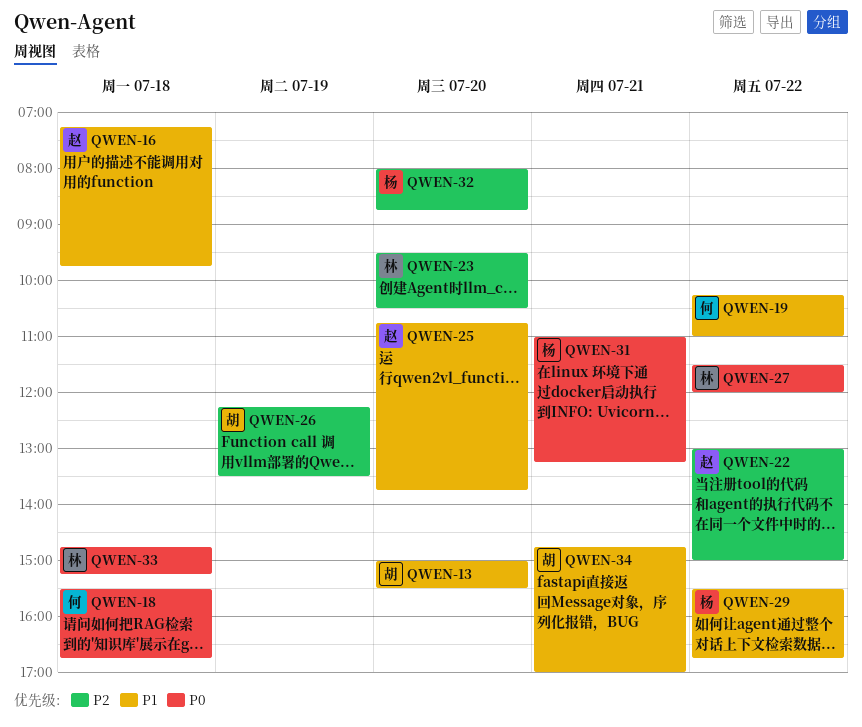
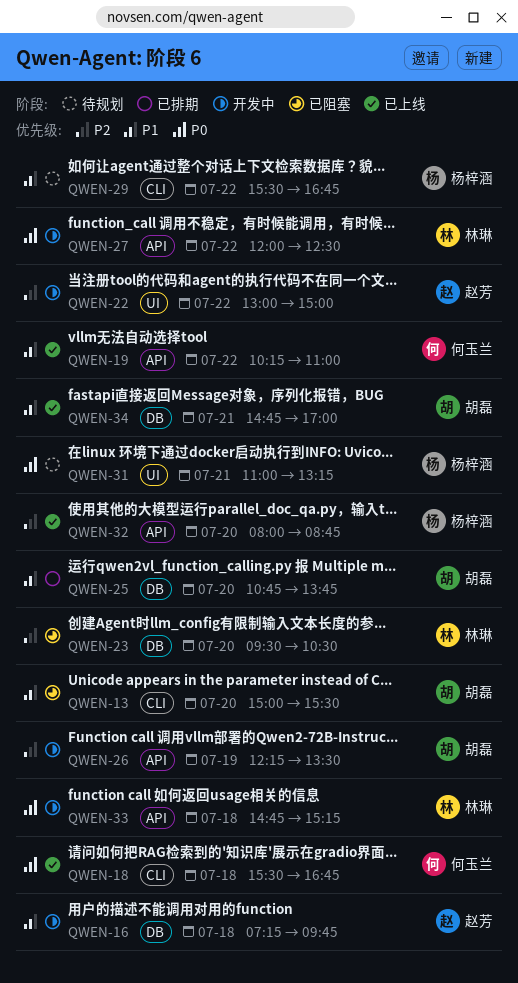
QWEN-25, owner: 赵芳 -> 胡磊
QWEN-27, begins: 11:30 -> 12:00
QWEN-27, ends: 12:00 -> 12:30

